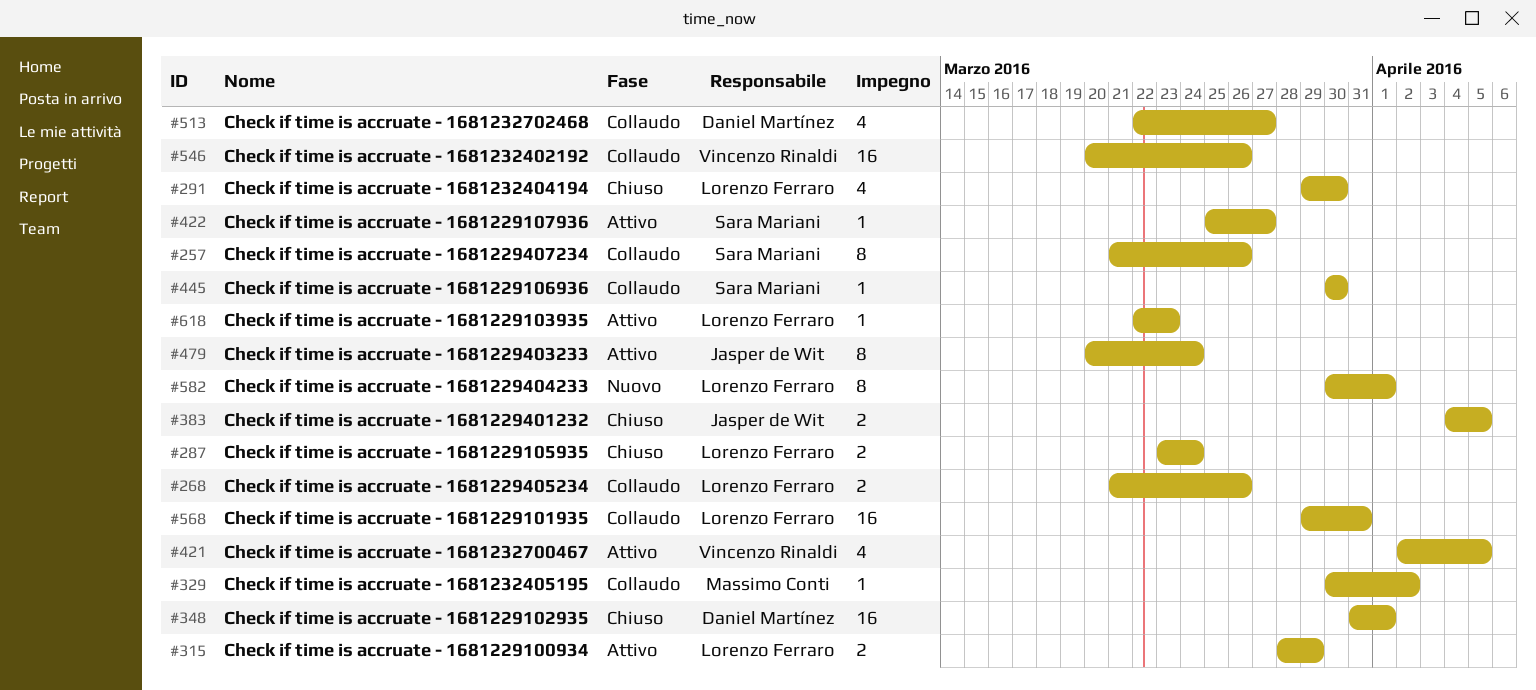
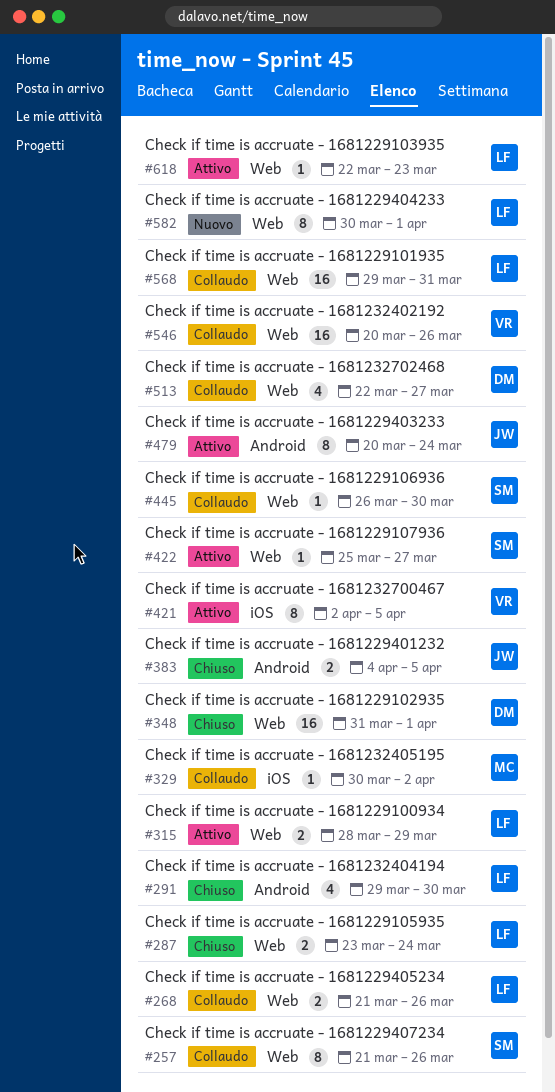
#421, estimate: 4 -> 8
#445, start: Mar 30 -> Mar 26

